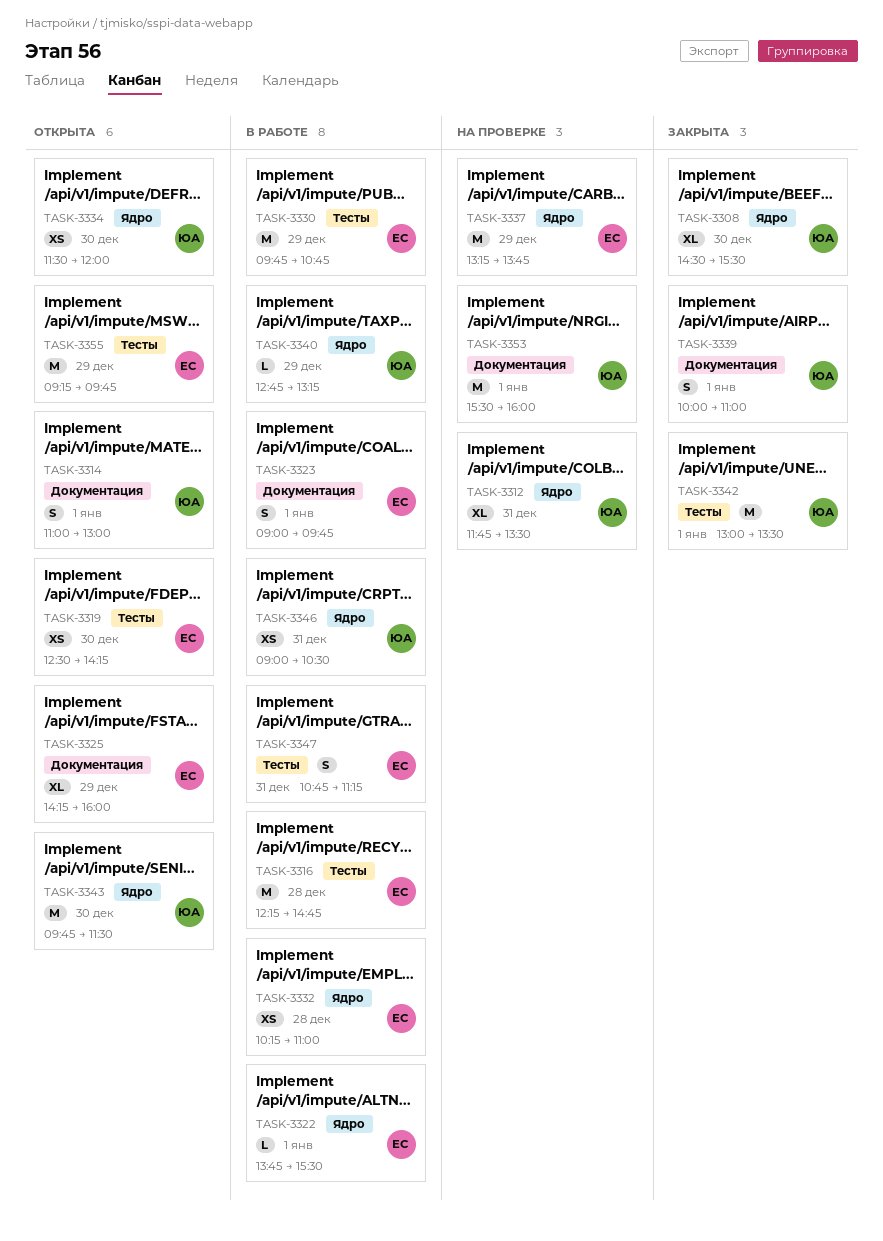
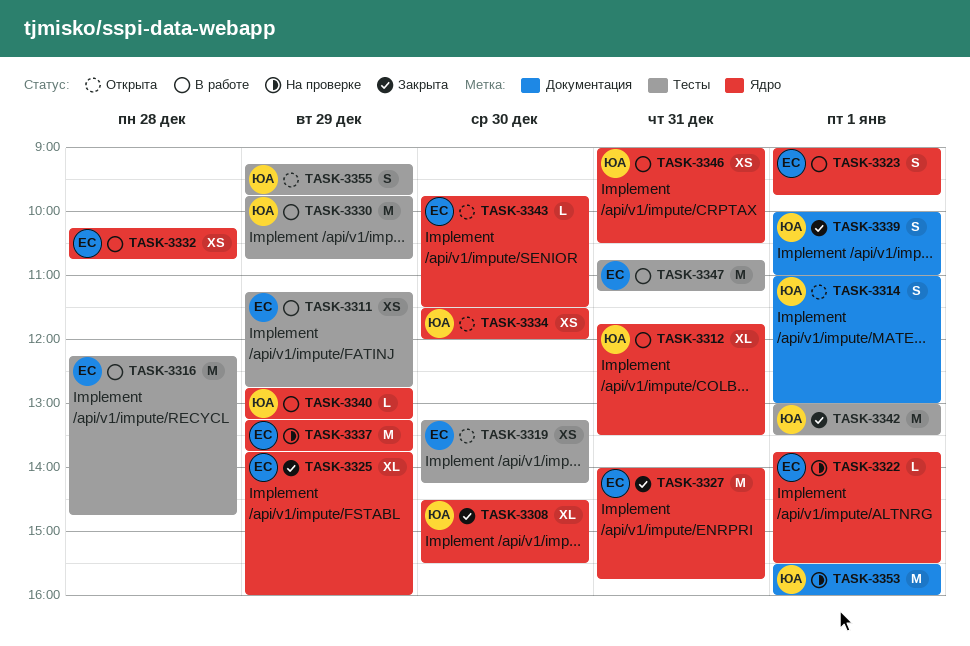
TASK-3311: none -> present
TASK-3312, status: На проверке -> В работе
TASK-3319, begins: 12:30 -> 13:15
TASK-3322, status: В работе -> На проверке
TASK-3323, label: Документация -> Ядро
TASK-3325, status: Открыта -> Закрыта
TASK-3325, label: Документация -> Ядро
TASK-3325, begins: 14:15 -> 13:45
TASK-3327: none -> present
TASK-3330, owner: ЕС -> ЮА
TASK-3332, ends: 11:00 -> 10:45
TASK-3343, owner: ЮА -> ЕС
TASK-3343, estimate: M -> L
TASK-3347, estimate: S -> M
TASK-3355, owner: ЕС -> ЮА
TASK-3355, estimate: M -> S

